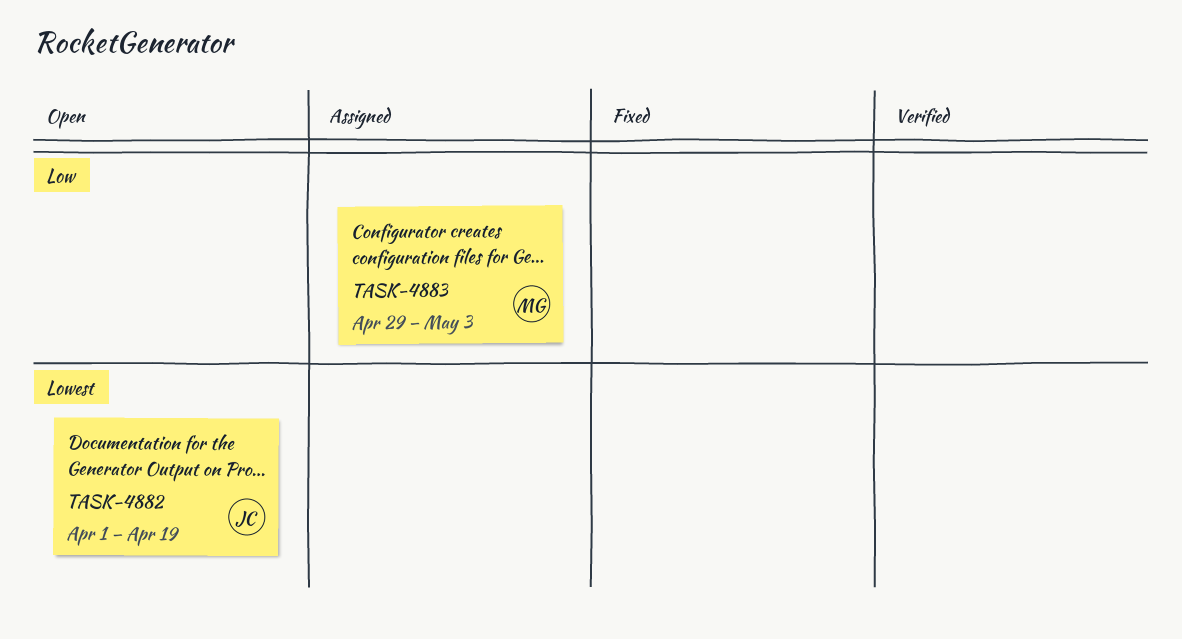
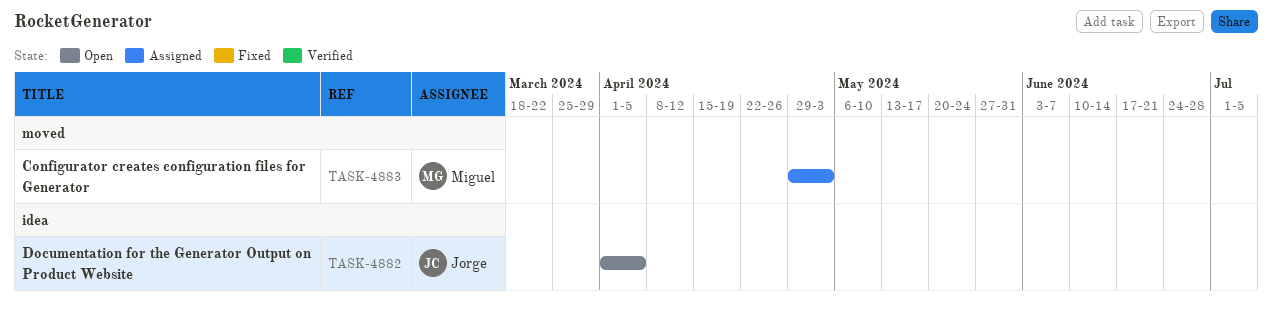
TASK-4882, due: Apr 19 -> Apr 5

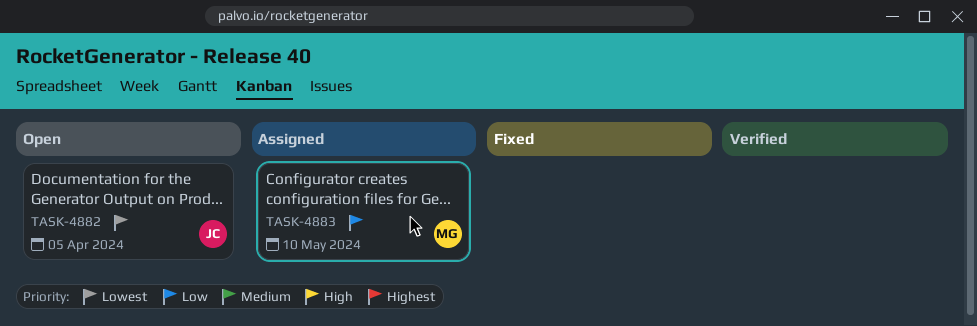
TASK-4883, due: May 3 -> May 10

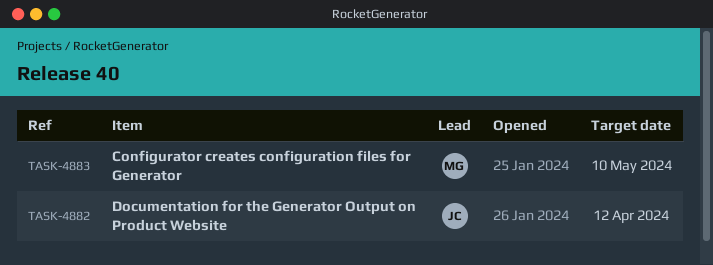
TASK-4882, due: Apr 5 -> Apr 12

